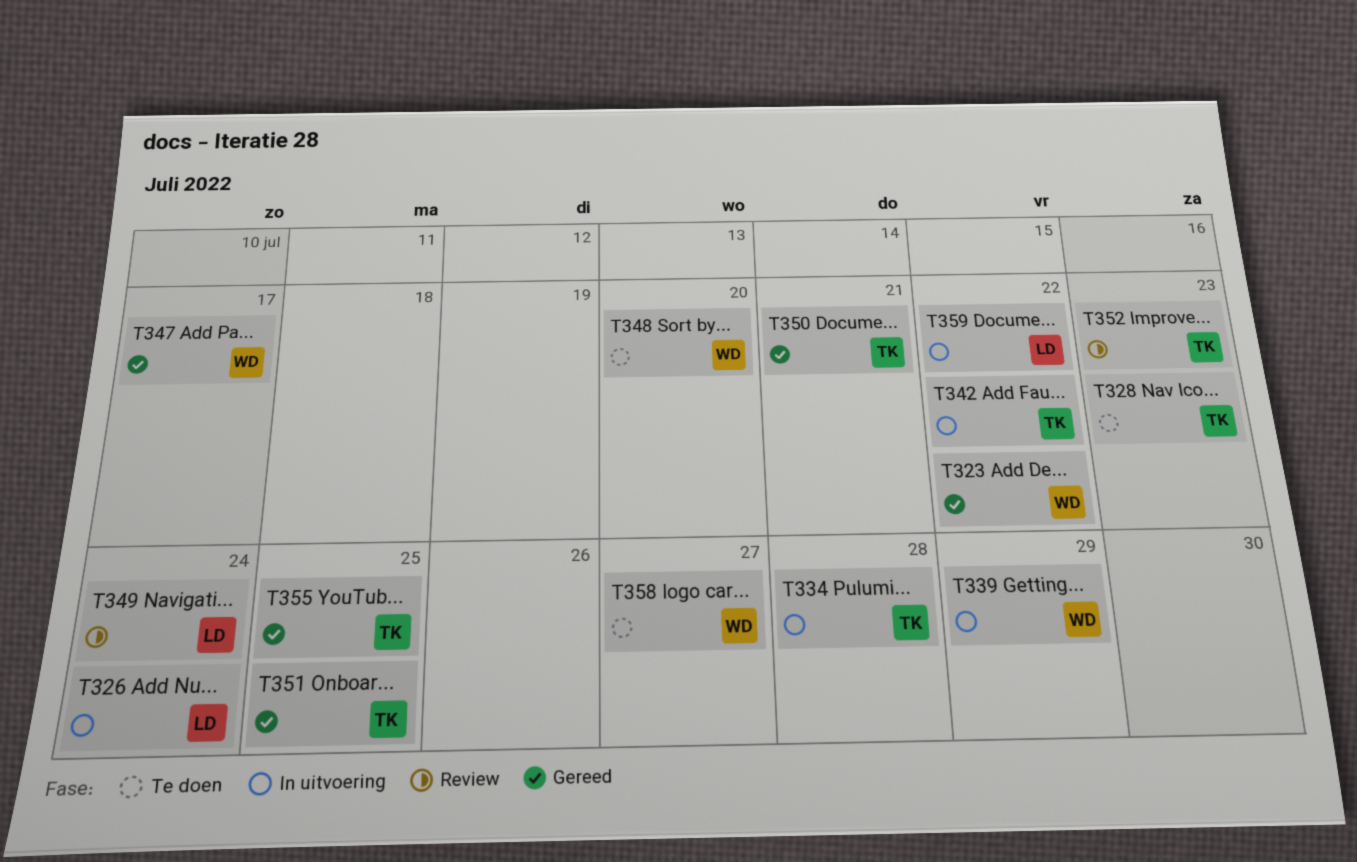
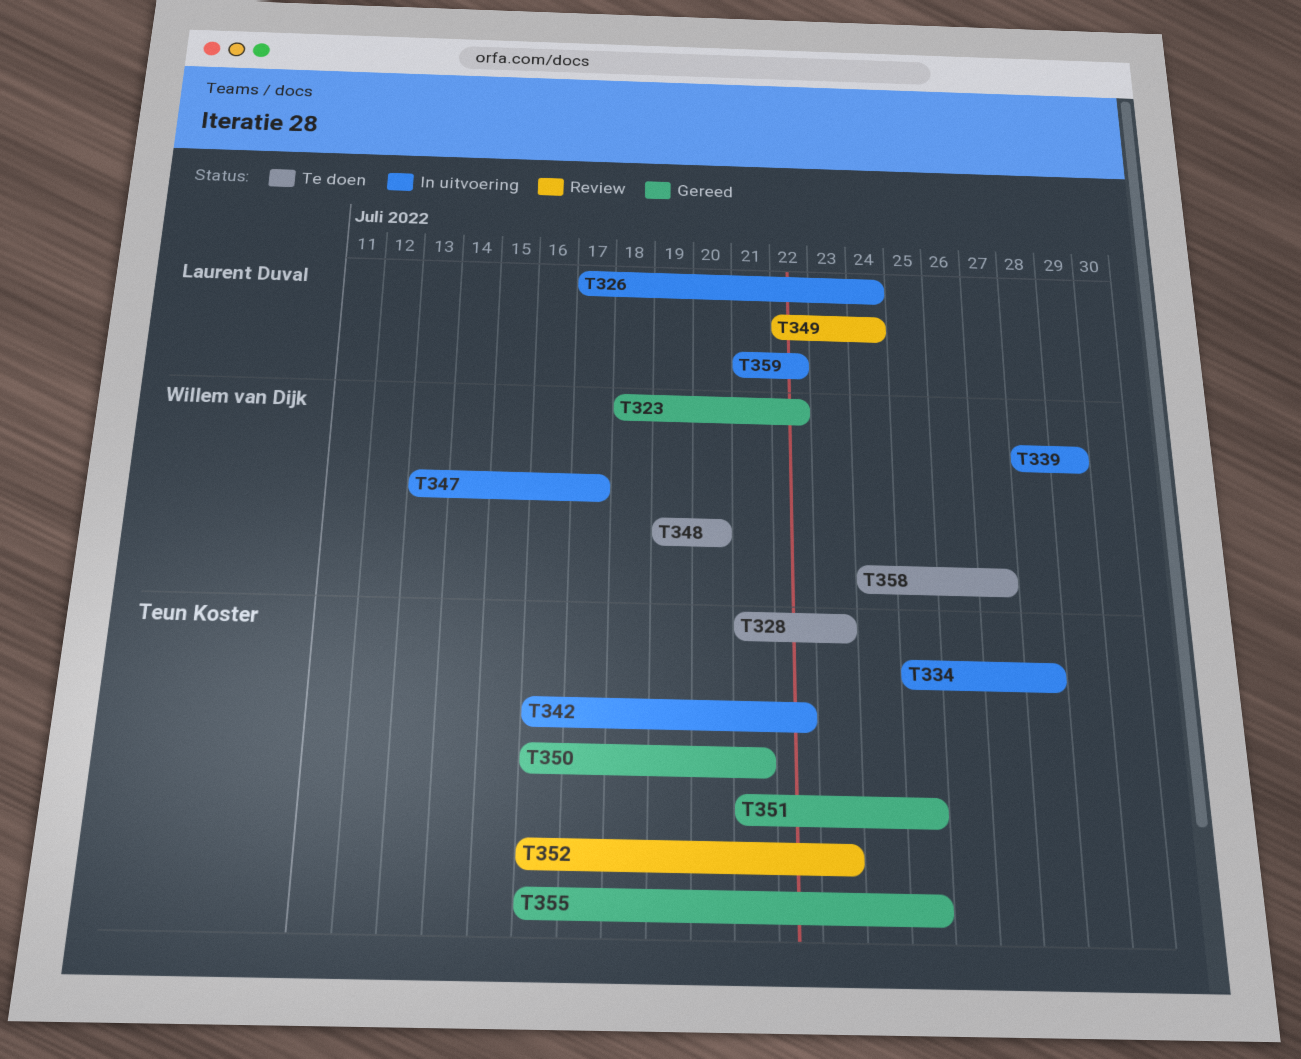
T347, status: Gereed -> In uitvoering

